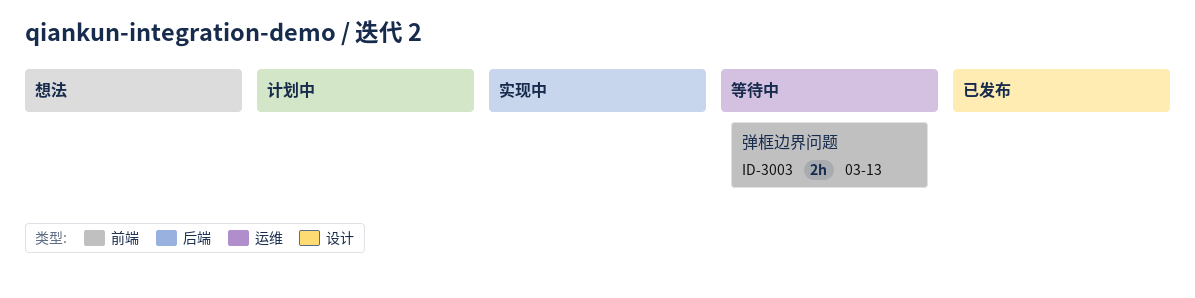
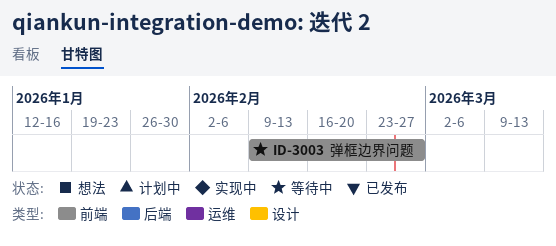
ID-3003, due: Mar 13 -> Feb 27

